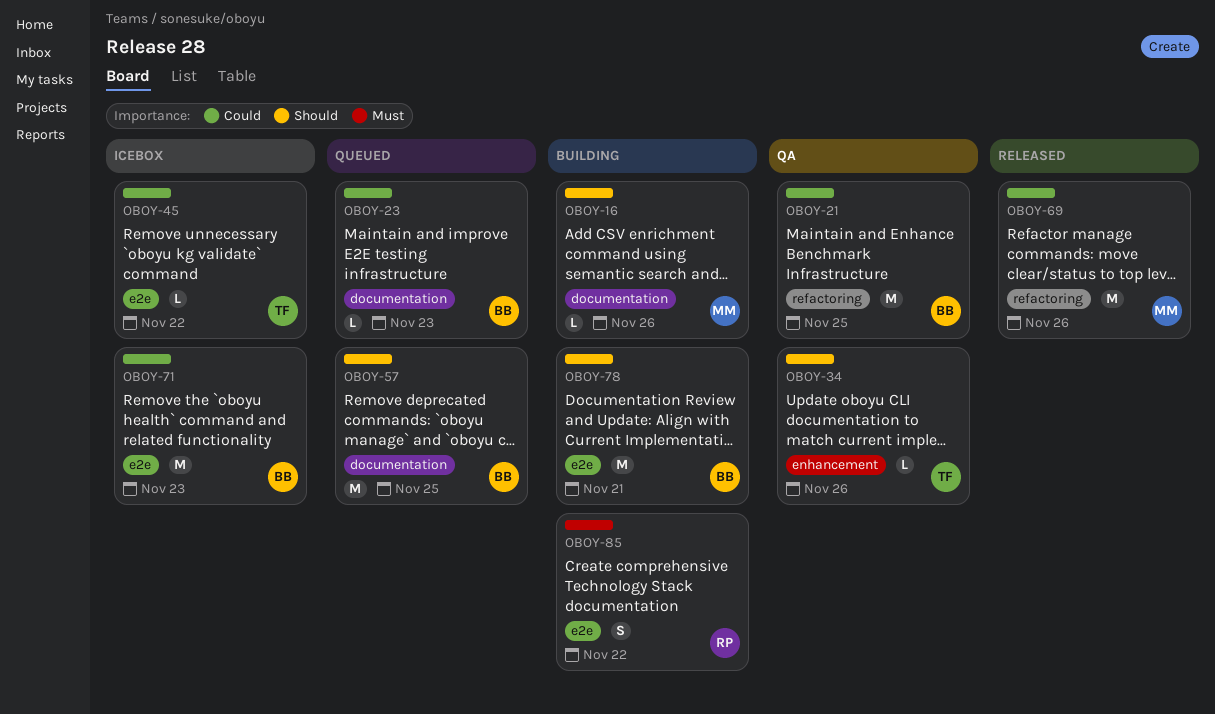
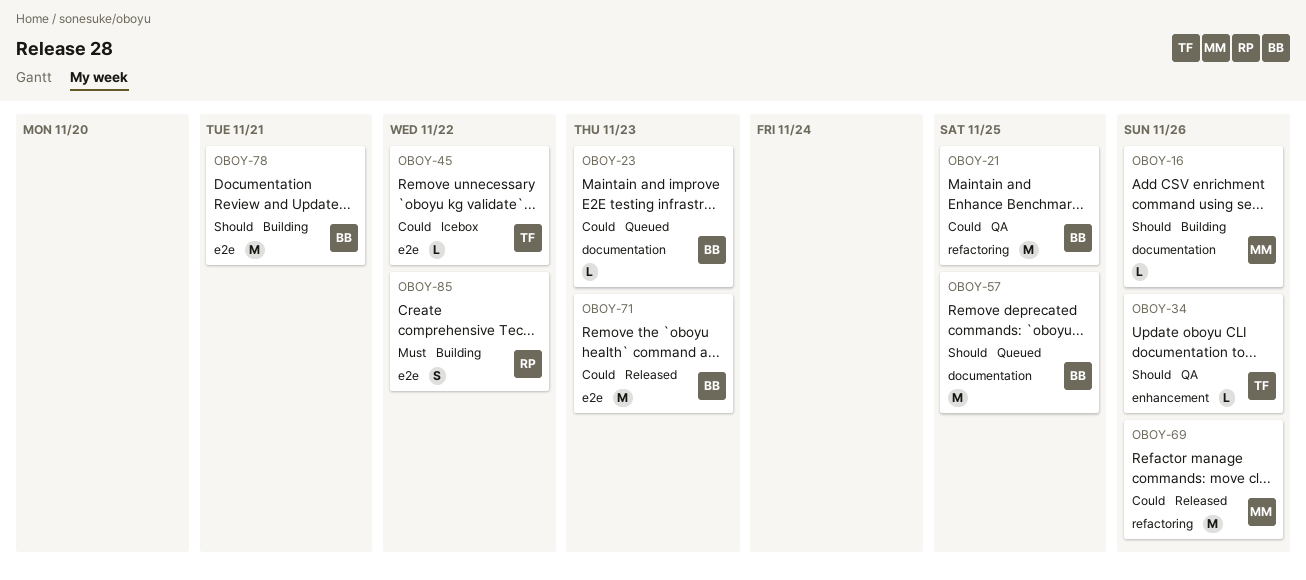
OBOY-71, status: Icebox -> Released

